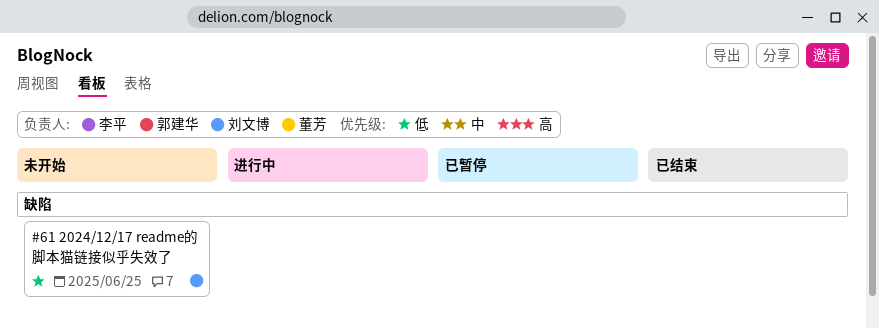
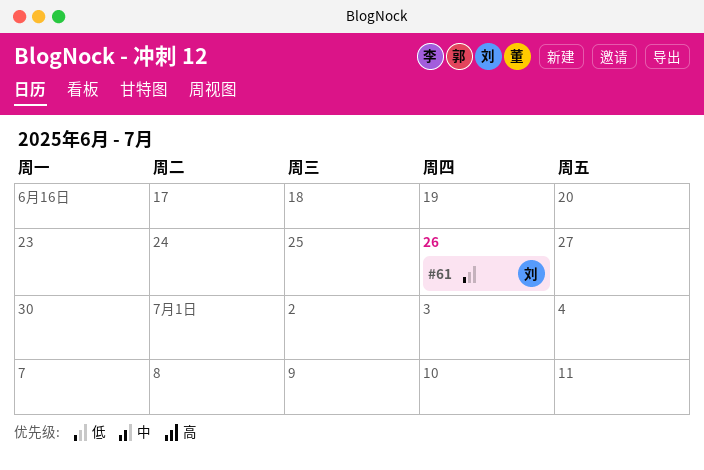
#61, due: Jun 25 -> Jun 26

